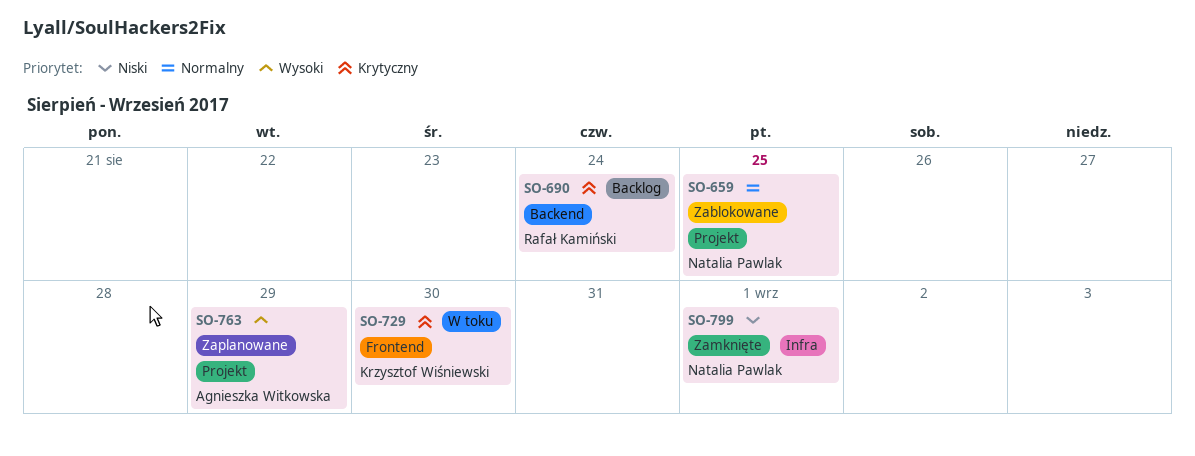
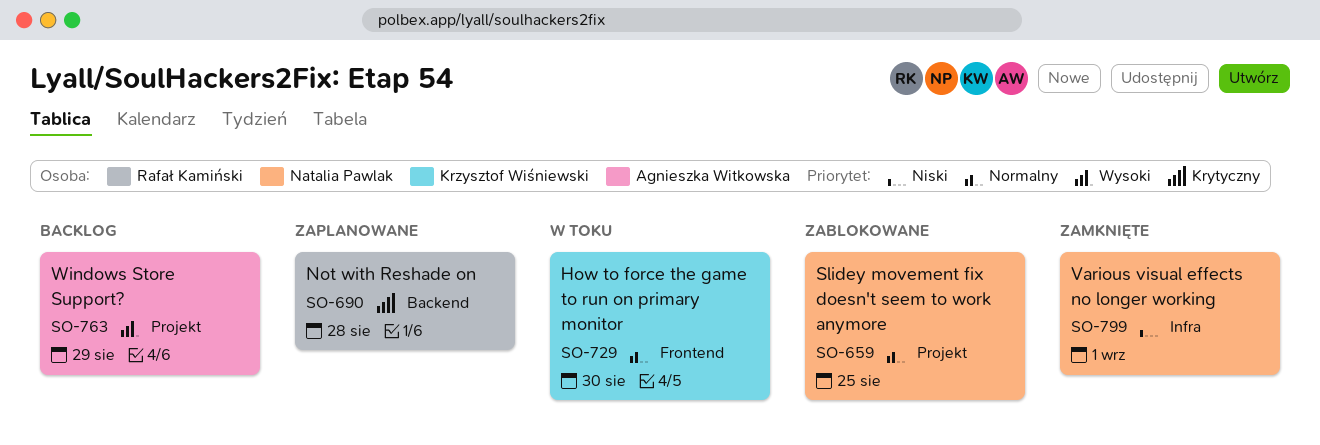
SO-690, status: Backlog -> Zaplanowane
SO-690, due: Aug 24 -> Aug 28
SO-729, priority: Krytyczny -> Normalny
SO-763, status: Zaplanowane -> Backlog

